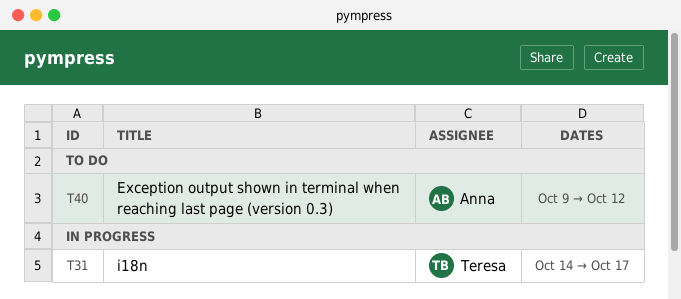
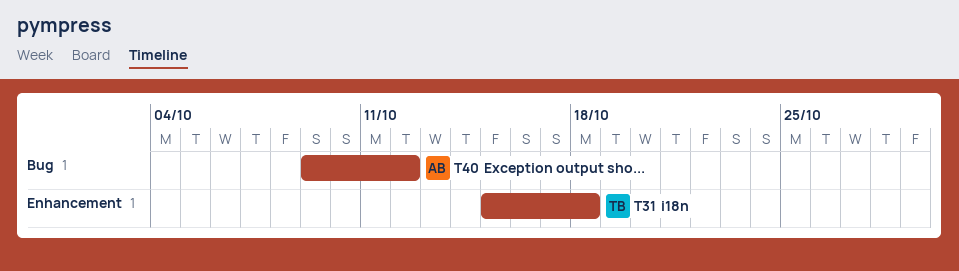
T31, start: Oct 14 -> Oct 15
T31, due: Oct 17 -> Oct 18

